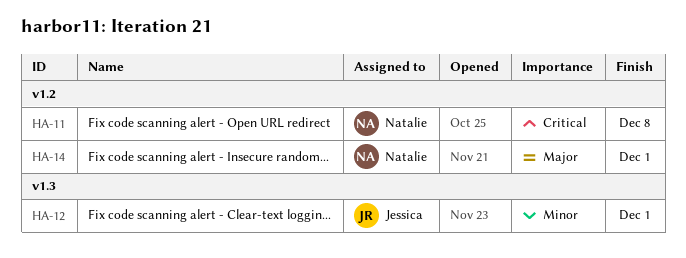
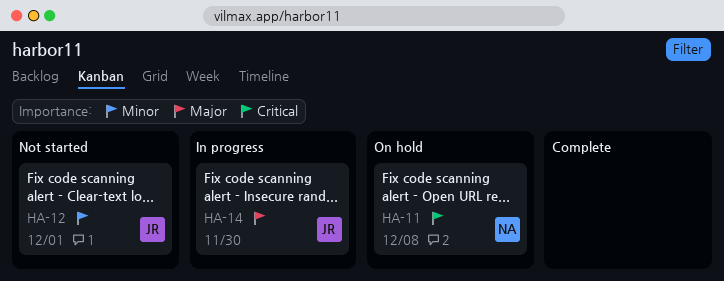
HA-14, owner: Natalie -> Jessica
HA-14, due: Dec 1 -> Nov 30

